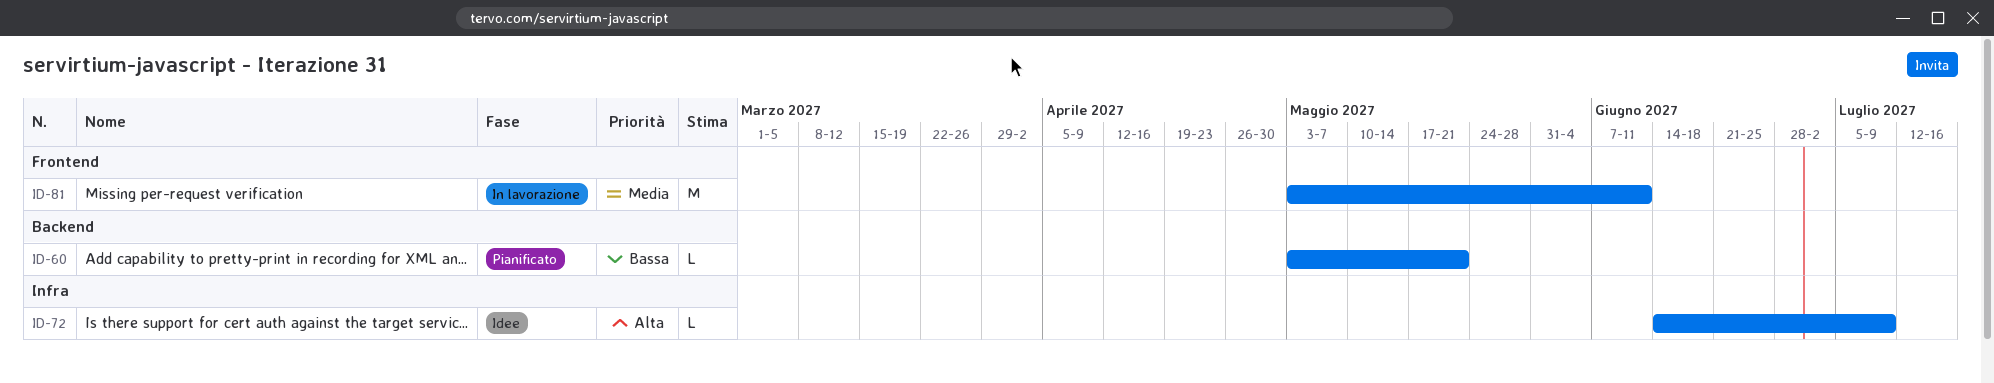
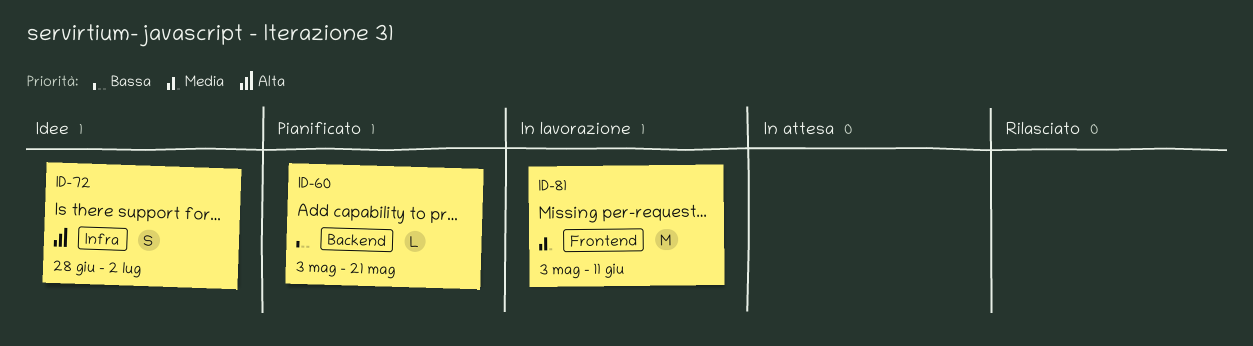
ID-72, estimate: L -> S
ID-72, start: Jun 14 -> Jun 28
ID-72, due: Jul 9 -> Jul 2

